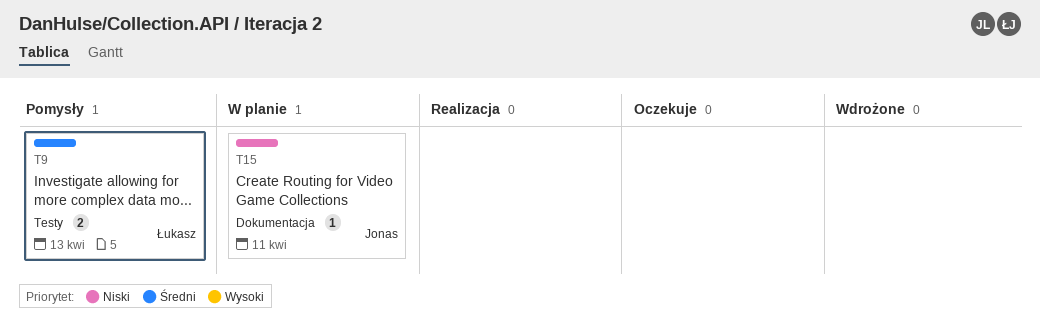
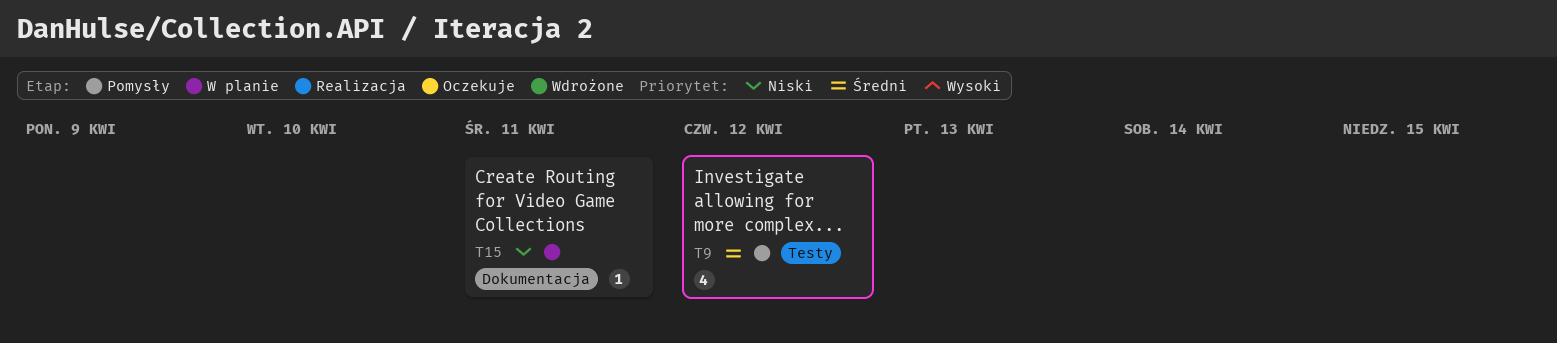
T9, estimate: 2 -> 4
T9, due: Apr 13 -> Apr 12

